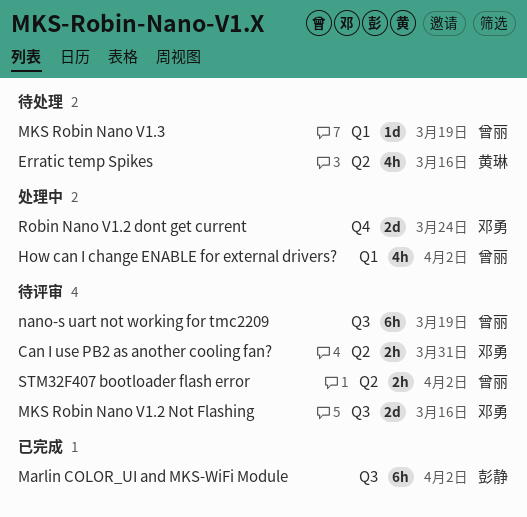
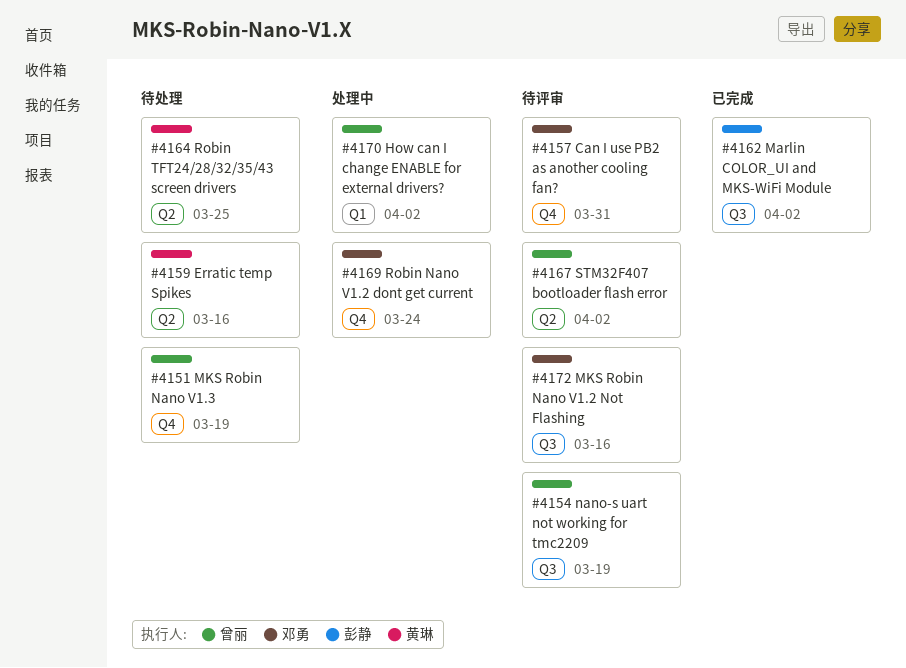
Can I use PB2 as another cooling fan?, label: Q2 -> Q4
MKS Robin Nano V1.3, label: Q1 -> Q4
Robin TFT24/28/32/35/43 screen drivers: none -> present

